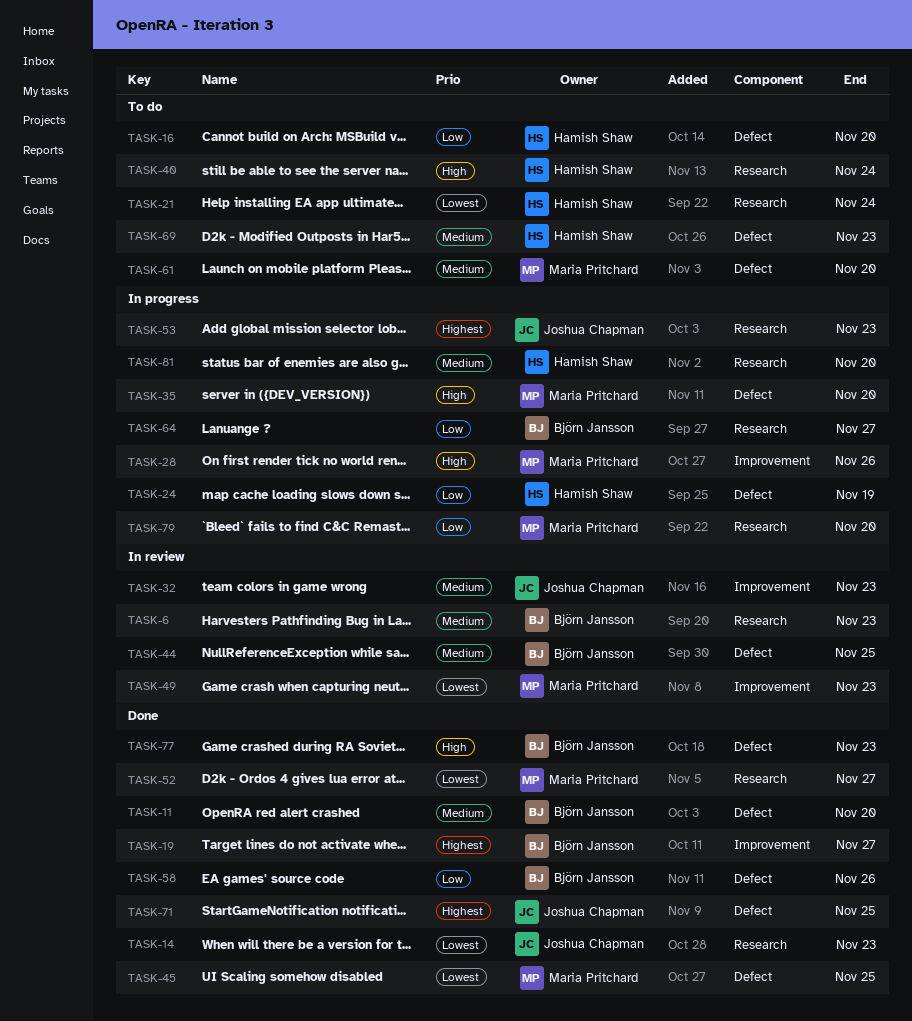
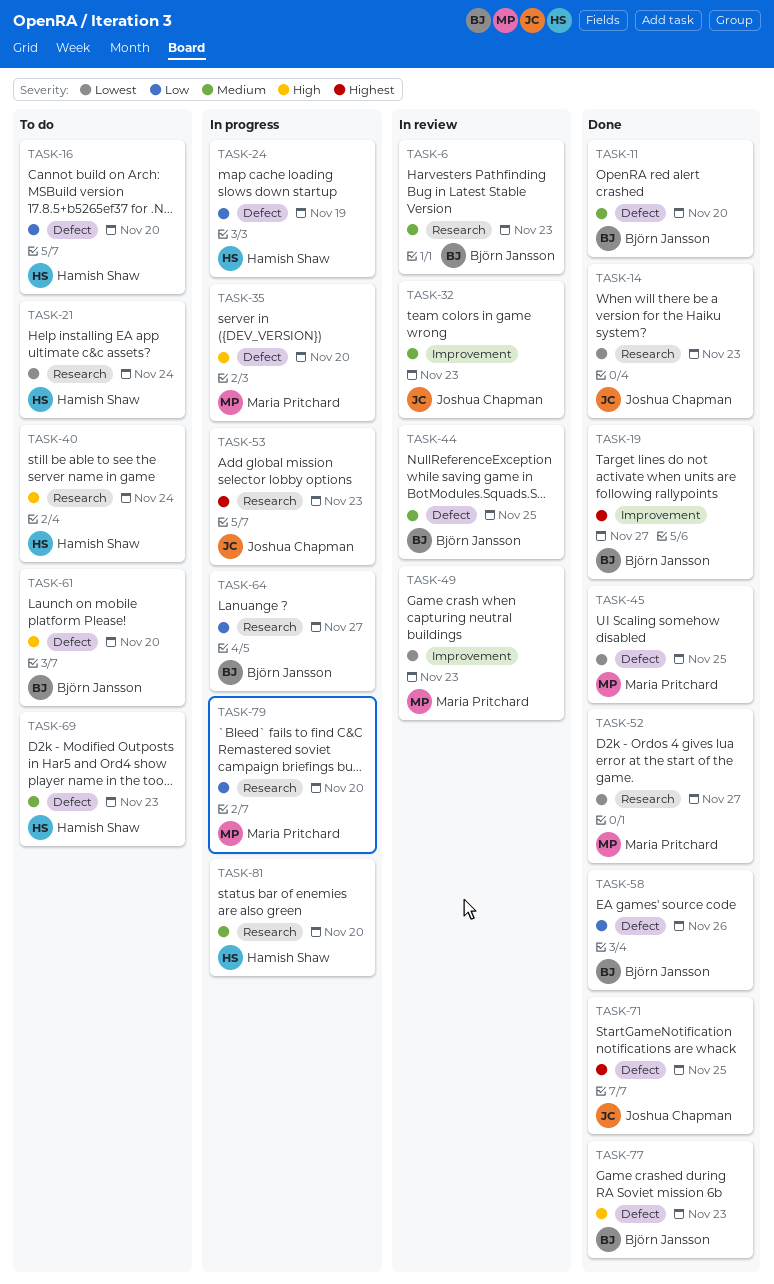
TASK-28: present -> none
TASK-61, owner: Maria Pritchard -> Björn Jansson
TASK-61, priority: Medium -> High

